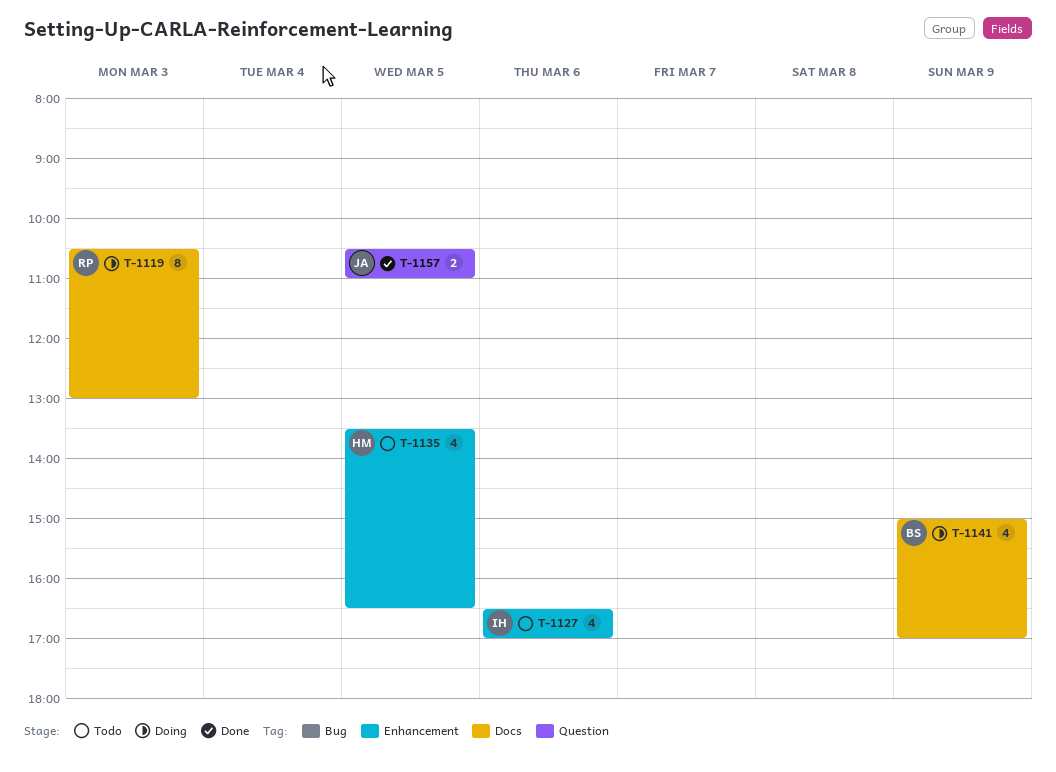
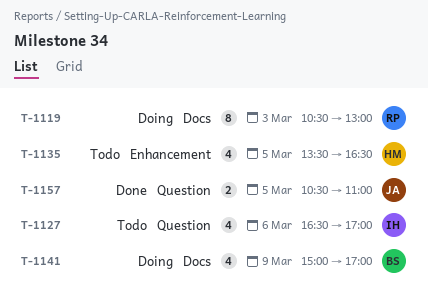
T-1127, label: Enhancement -> Question

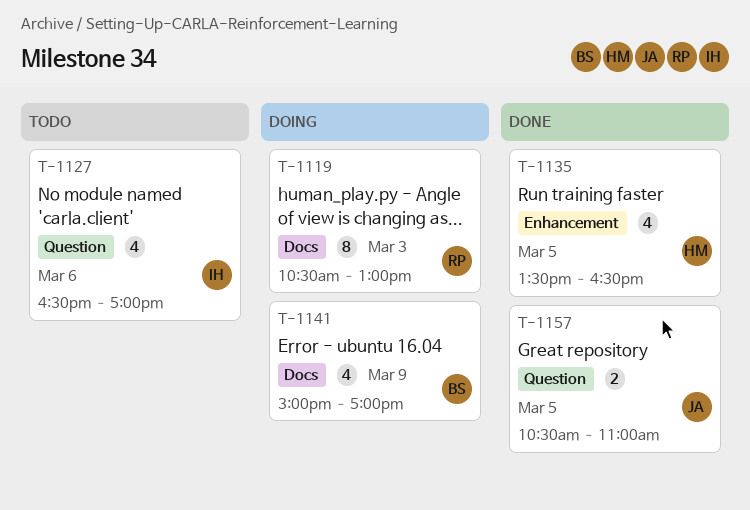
T-1135, status: Todo -> Done

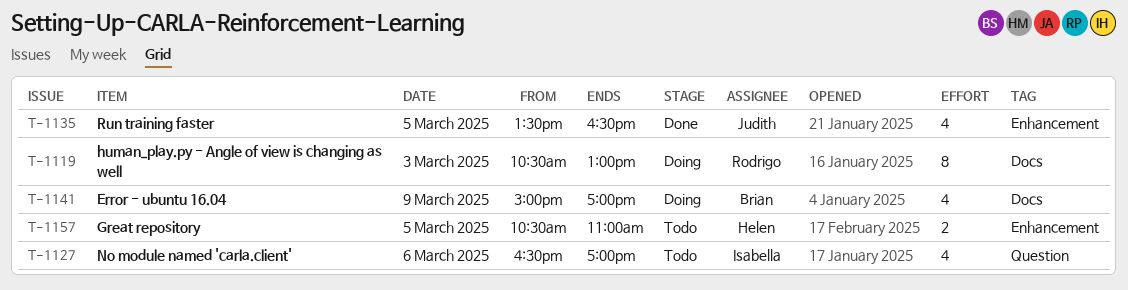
T-1135, owner: Helen -> Judith
T-1157, status: Done -> Todo
T-1157, owner: Judith -> Helen
T-1157, label: Question -> Enhancement

